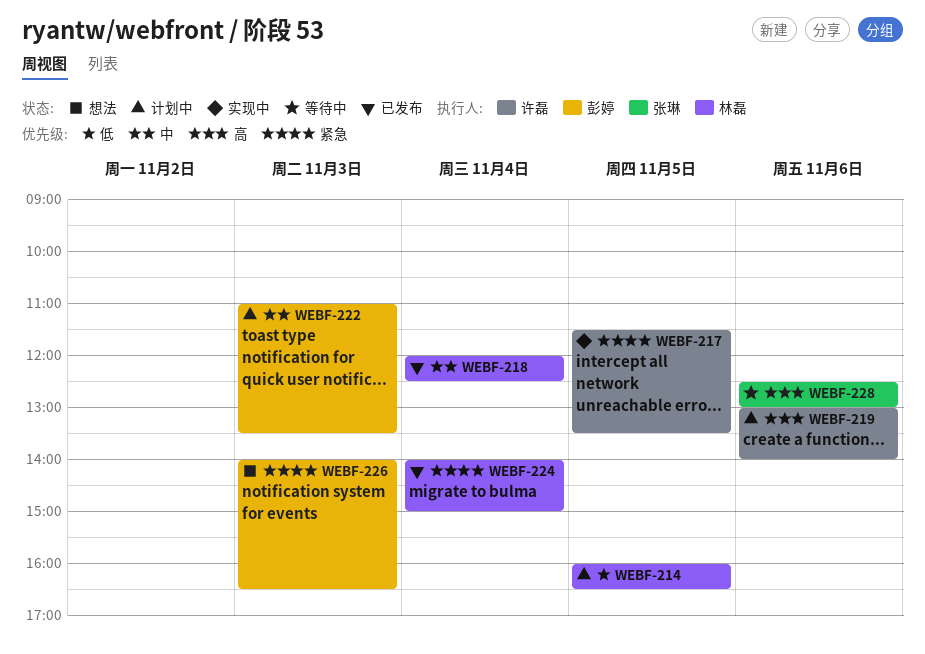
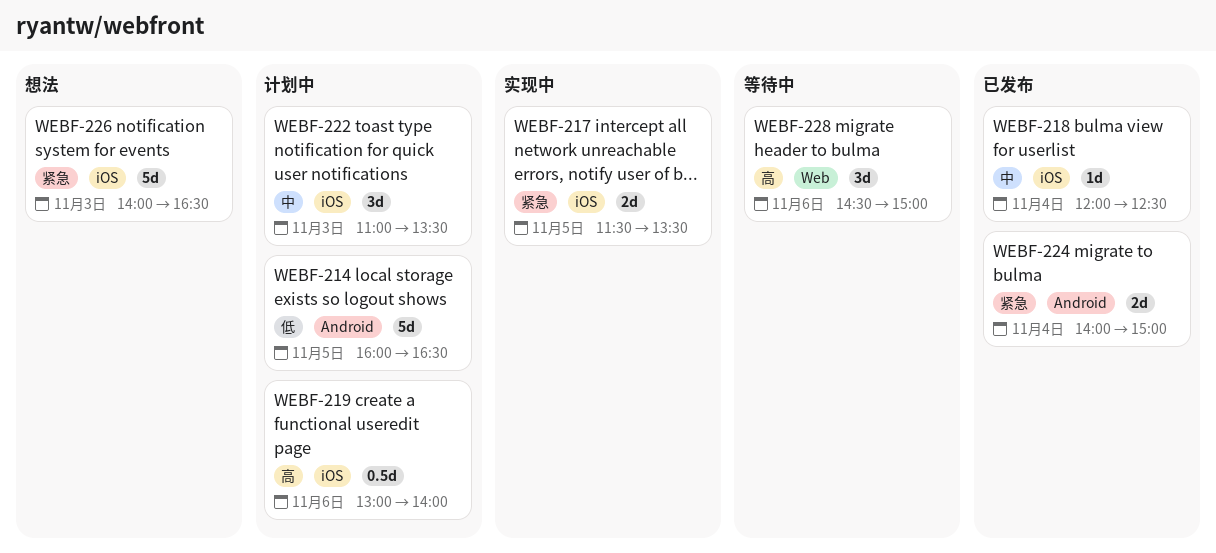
WEBF-228, begins: 12:30 -> 14:30
WEBF-228, ends: 13:00 -> 15:00

